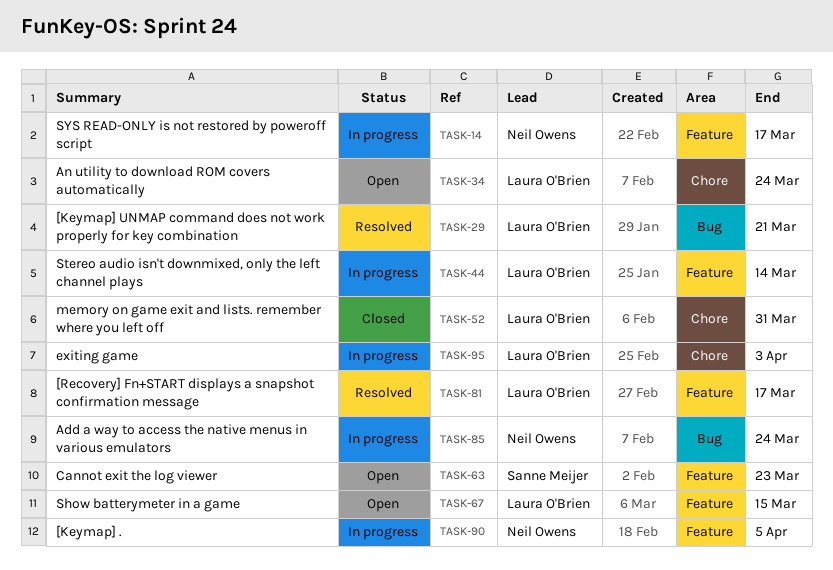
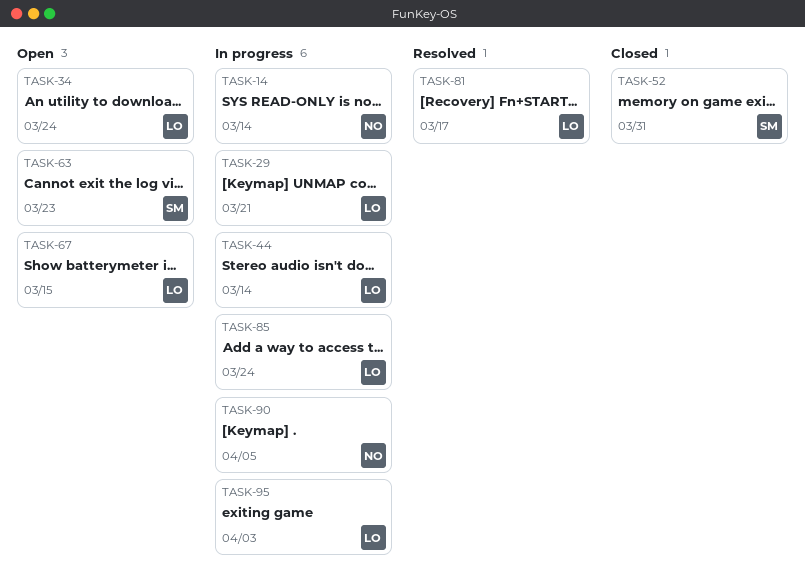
TASK-14, due: Mar 17 -> Mar 14
TASK-29, status: Resolved -> In progress
TASK-52, owner: Laura O'Brien -> Sanne Meijer
TASK-85, owner: Neil Owens -> Laura O'Brien

